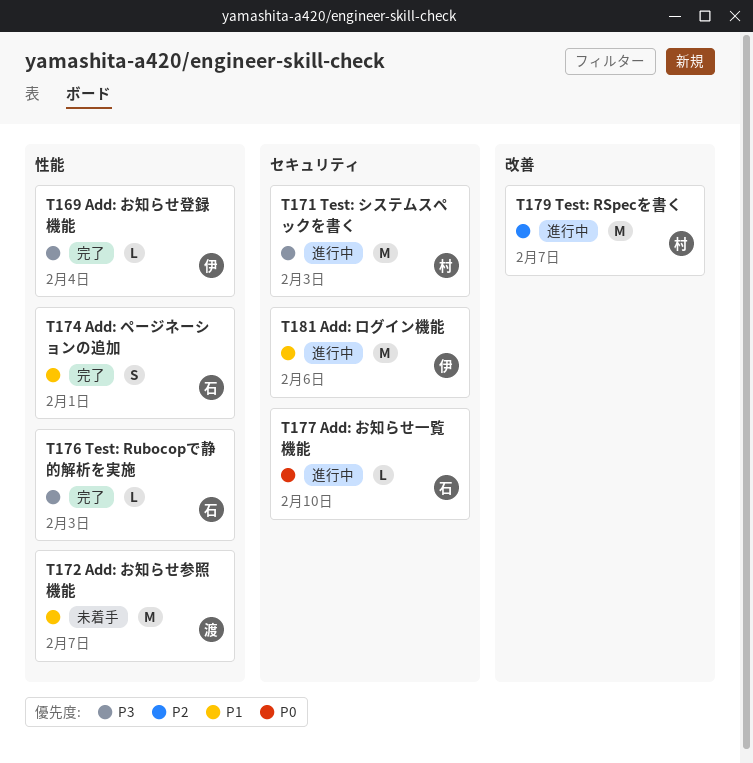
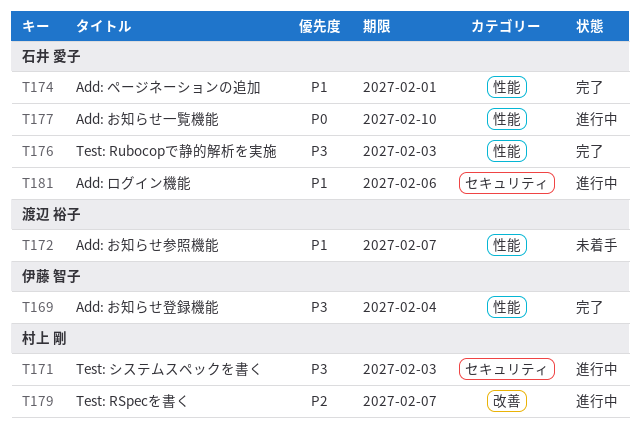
T177, label: セキュリティ -> 性能
T181, owner: 伊藤 智子 -> 石井 愛子

